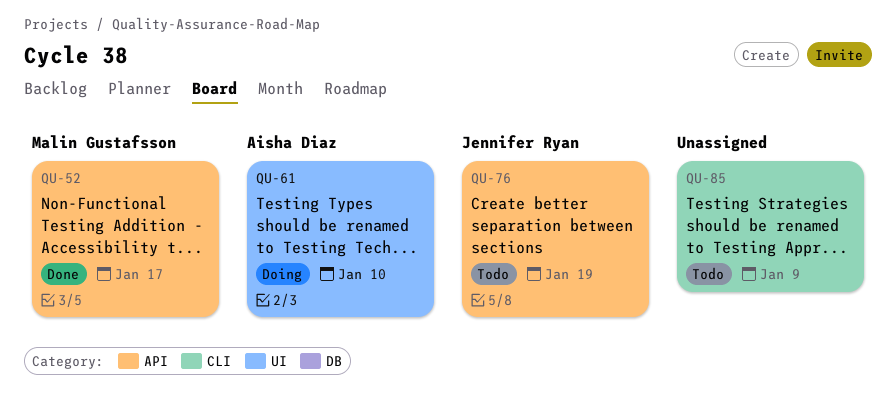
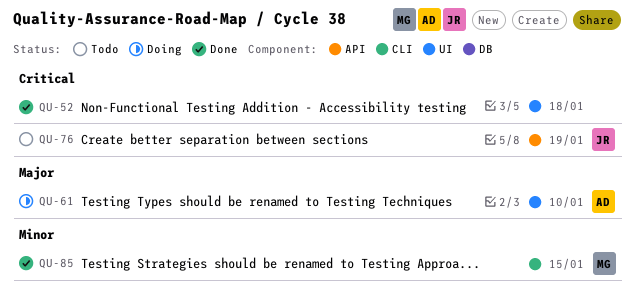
QU-52, owner: Malin Gustafsson -> none
QU-52, label: API -> UI
QU-52, due: Jan 17 -> Jan 18
QU-85, status: Todo -> Done
QU-85, owner: none -> Malin Gustafsson
QU-85, due: Jan 9 -> Jan 15

